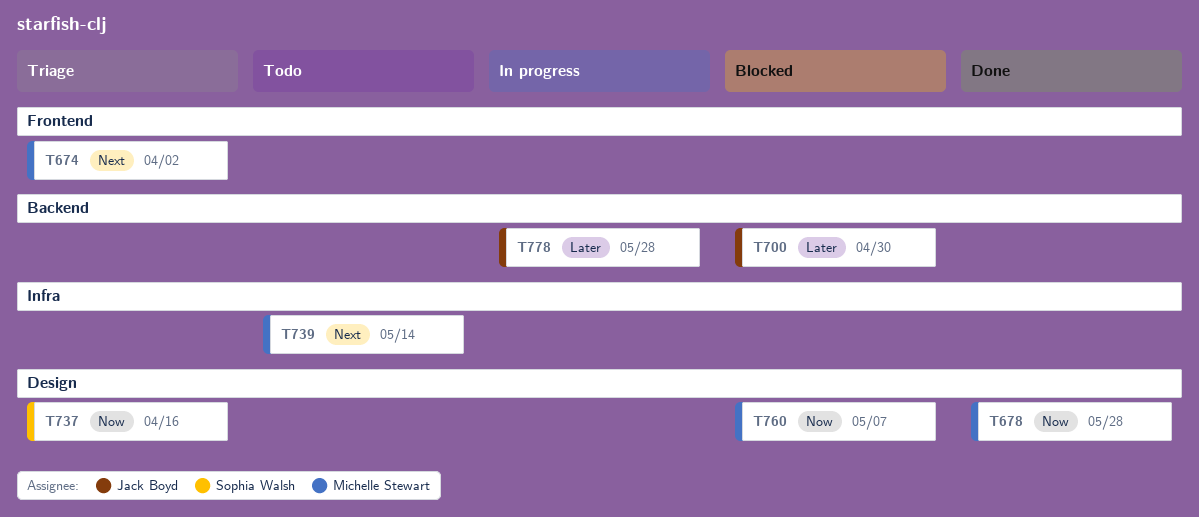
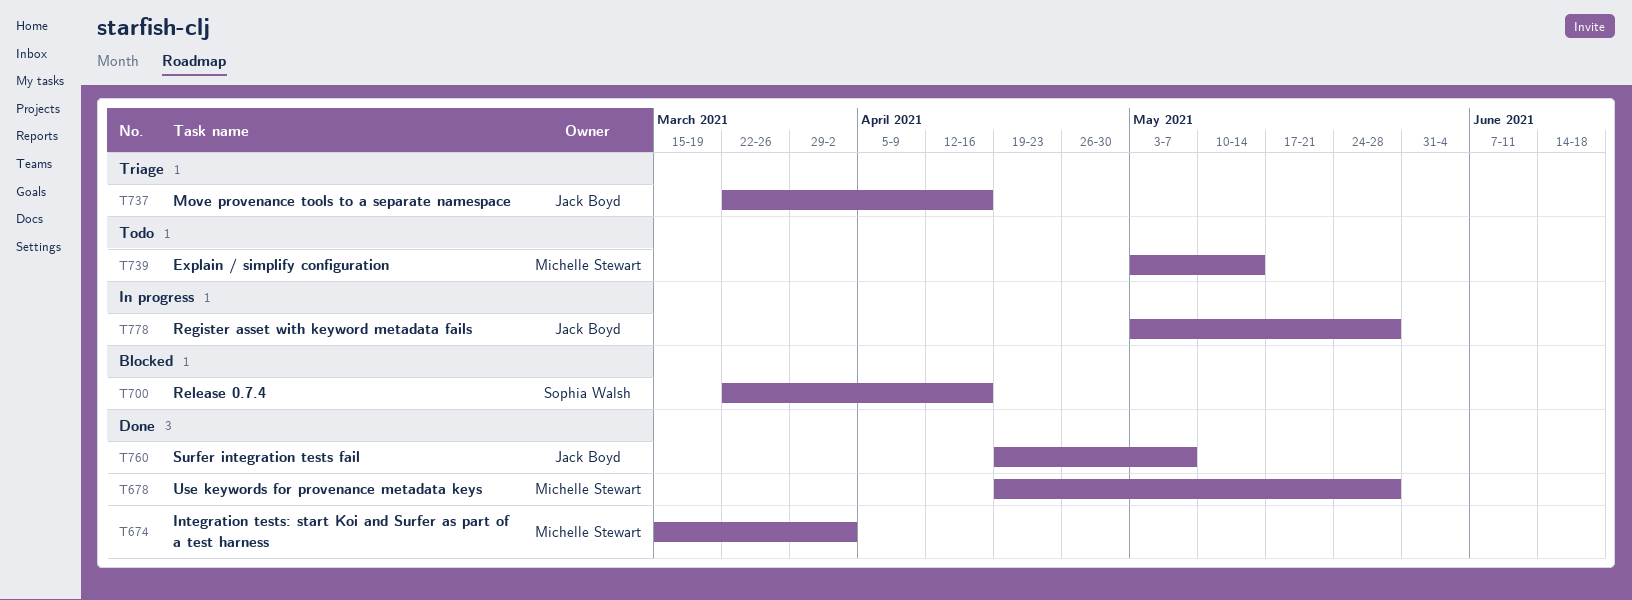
T674, status: Triage -> Done
T700, owner: Jack Boyd -> Sophia Walsh
T700, due: Apr 30 -> Apr 16
T737, owner: Sophia Walsh -> Jack Boyd
T760, status: Blocked -> Done
T760, owner: Michelle Stewart -> Jack Boyd

